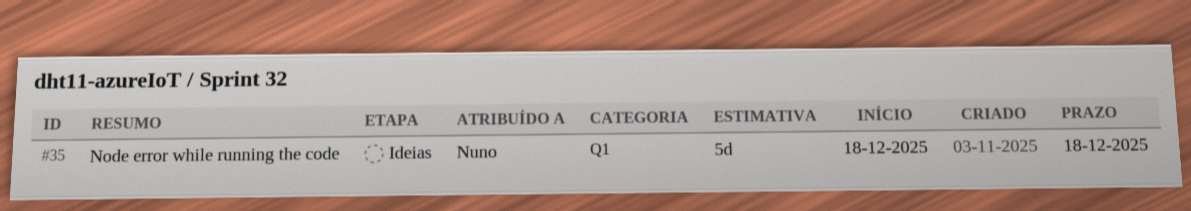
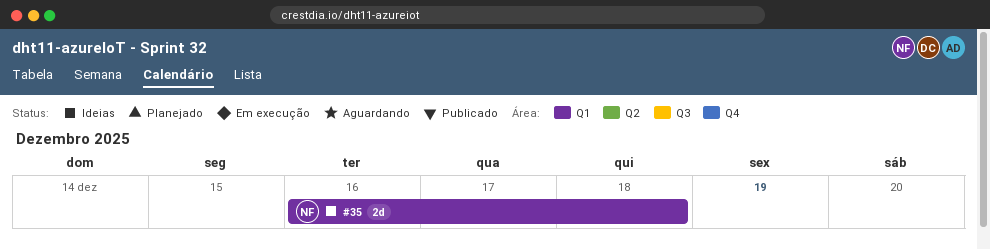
#35, estimate: 5d -> 2d
#35, start: Dec 18 -> Dec 16

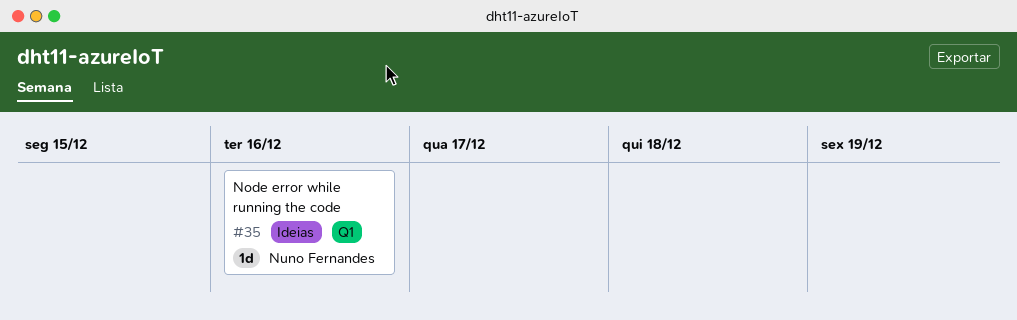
#35, estimate: 2d -> 1d
#35, due: Dec 18 -> Dec 16

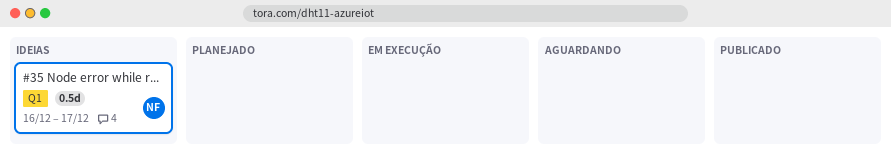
#35, estimate: 1d -> 0.5d
#35, due: Dec 16 -> Dec 17

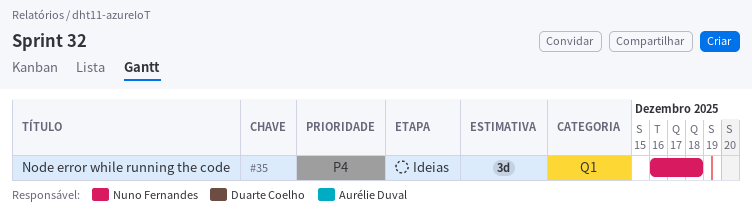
#35, estimate: 0.5d -> 3d
#35, due: Dec 17 -> Dec 18

